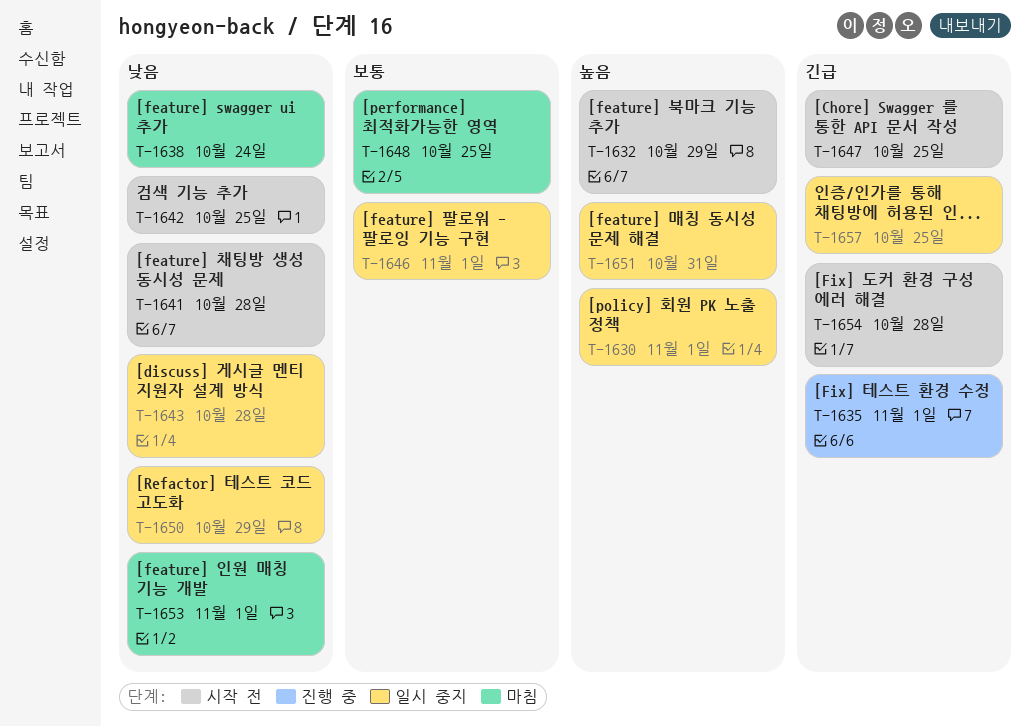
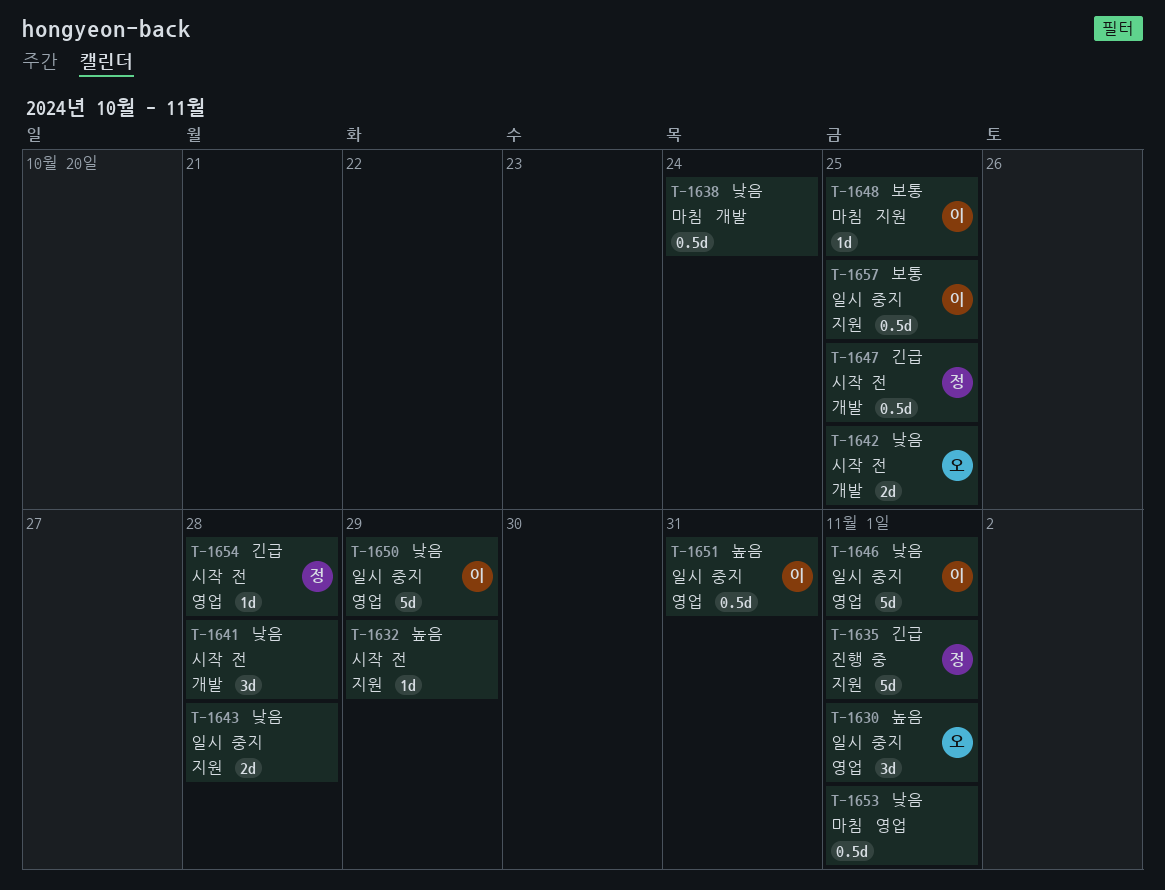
T-1646, priority: 보통 -> 낮음
T-1657, priority: 긴급 -> 보통

